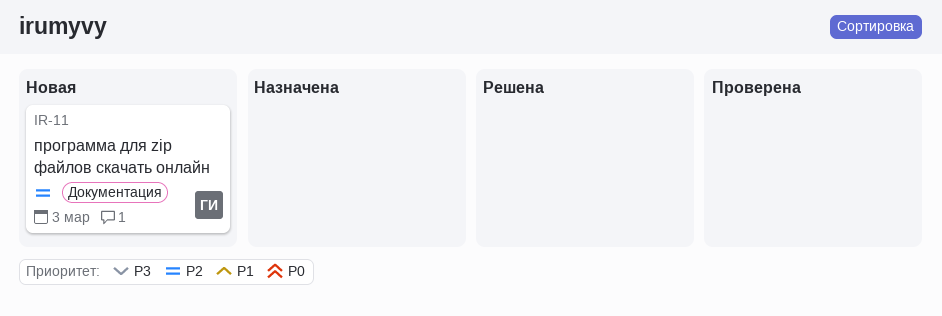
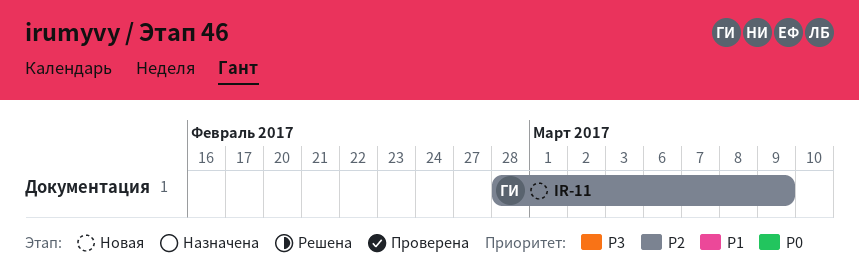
IR-11, due: Mar 3 -> Mar 9

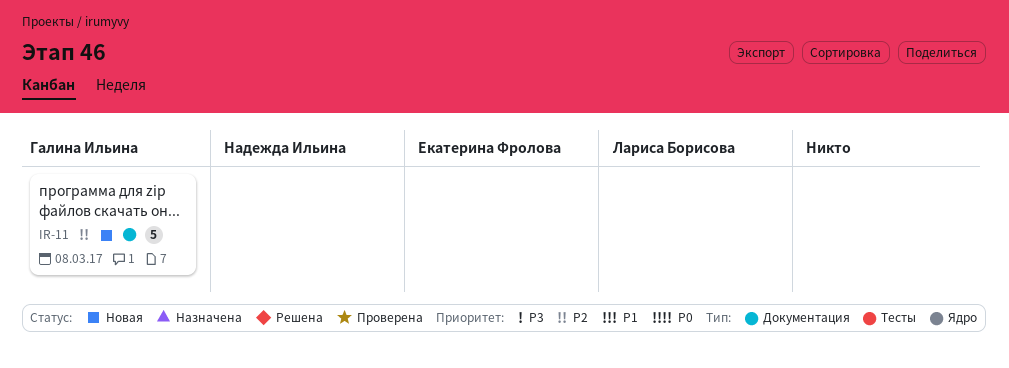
IR-11, due: Mar 9 -> Mar 8

